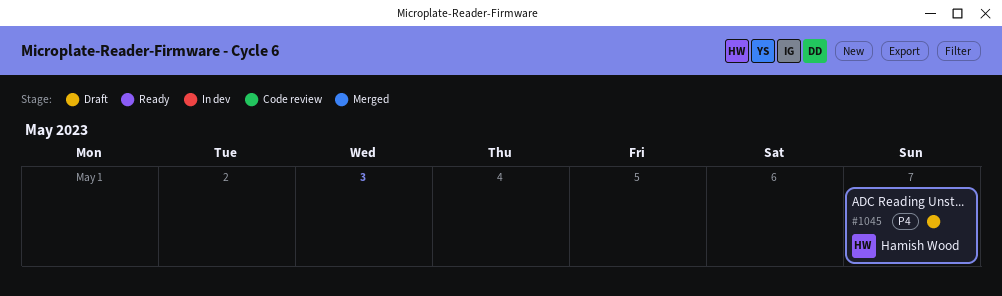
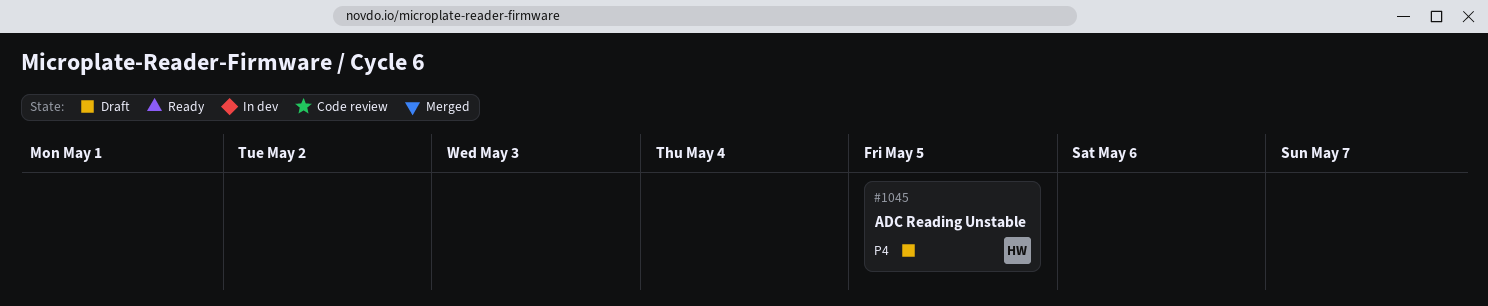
#1045, due: May 7 -> May 5

